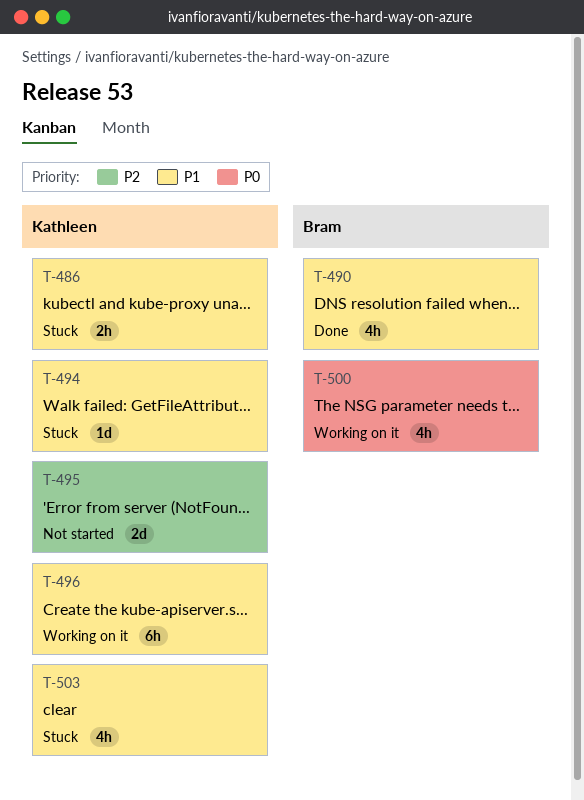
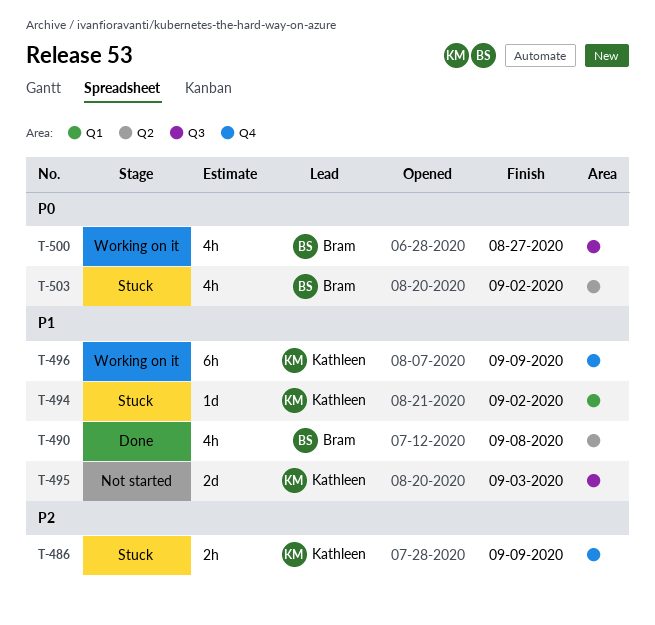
T-486, priority: P1 -> P2
T-495, priority: P2 -> P1
T-503, owner: Kathleen -> Bram
T-503, priority: P1 -> P0

